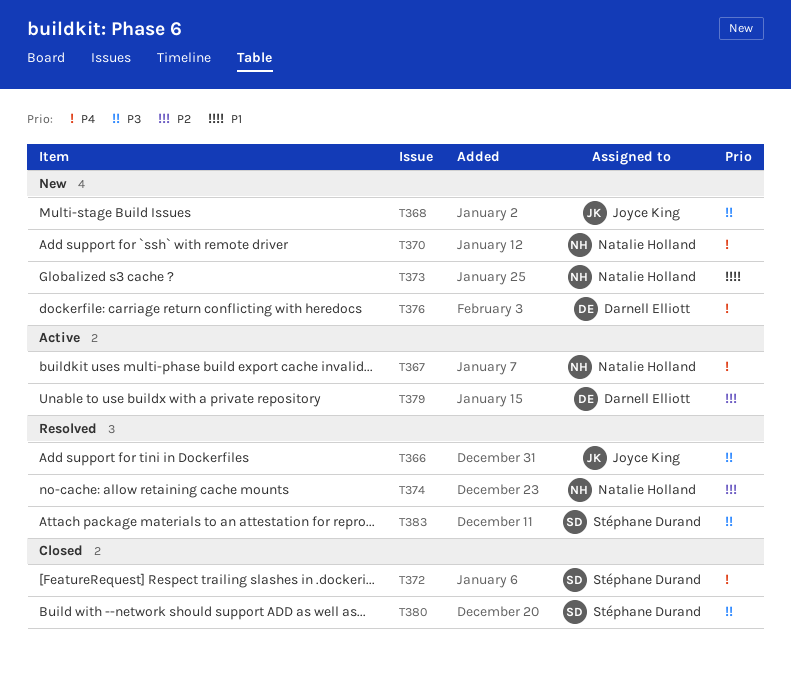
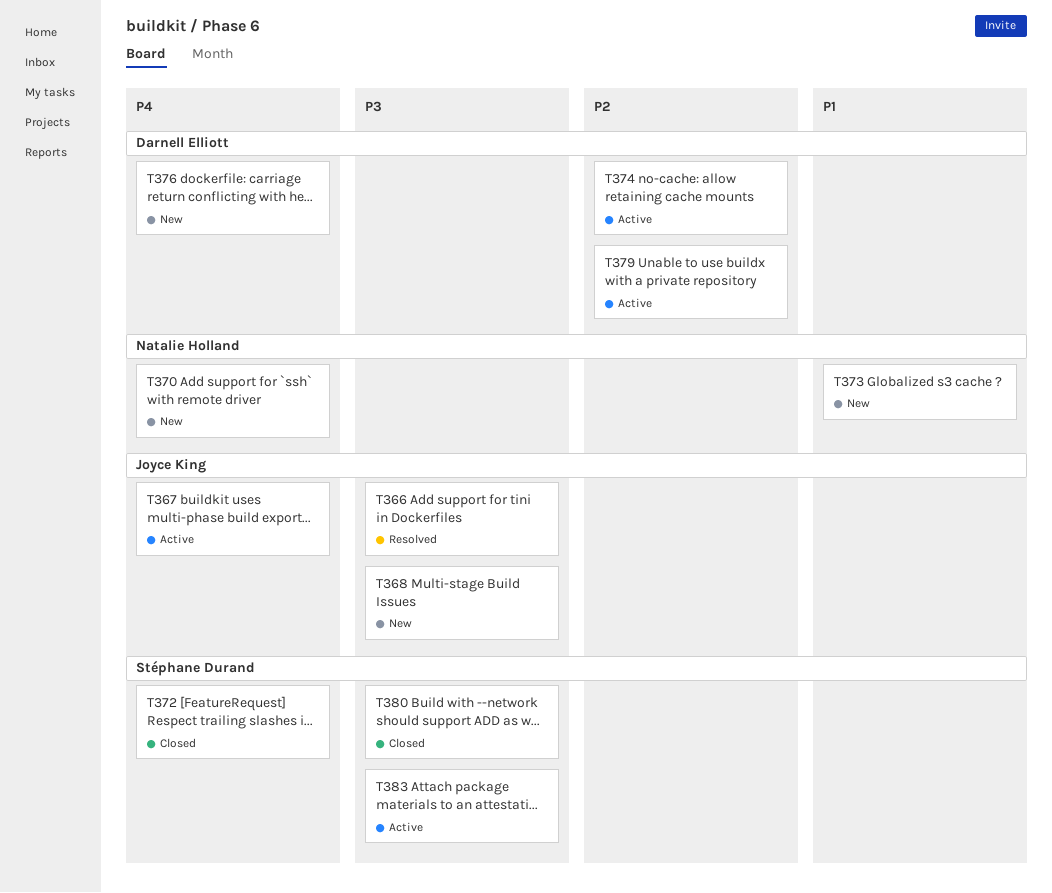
T367, owner: Natalie Holland -> Joyce King
T374, status: Resolved -> Active
T374, owner: Natalie Holland -> Darnell Elliott
T383, status: Resolved -> Active

